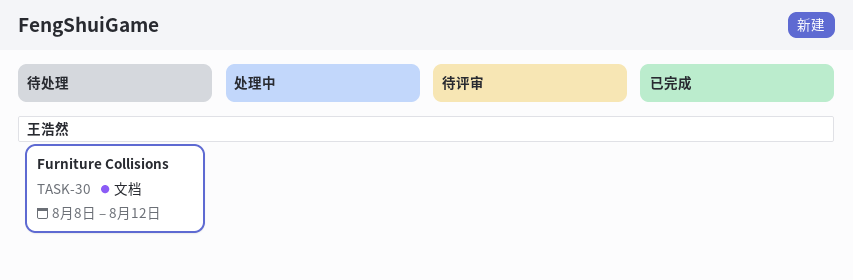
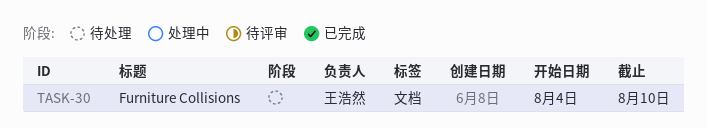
TASK-30, start: Aug 8 -> Aug 4
TASK-30, due: Aug 12 -> Aug 10

